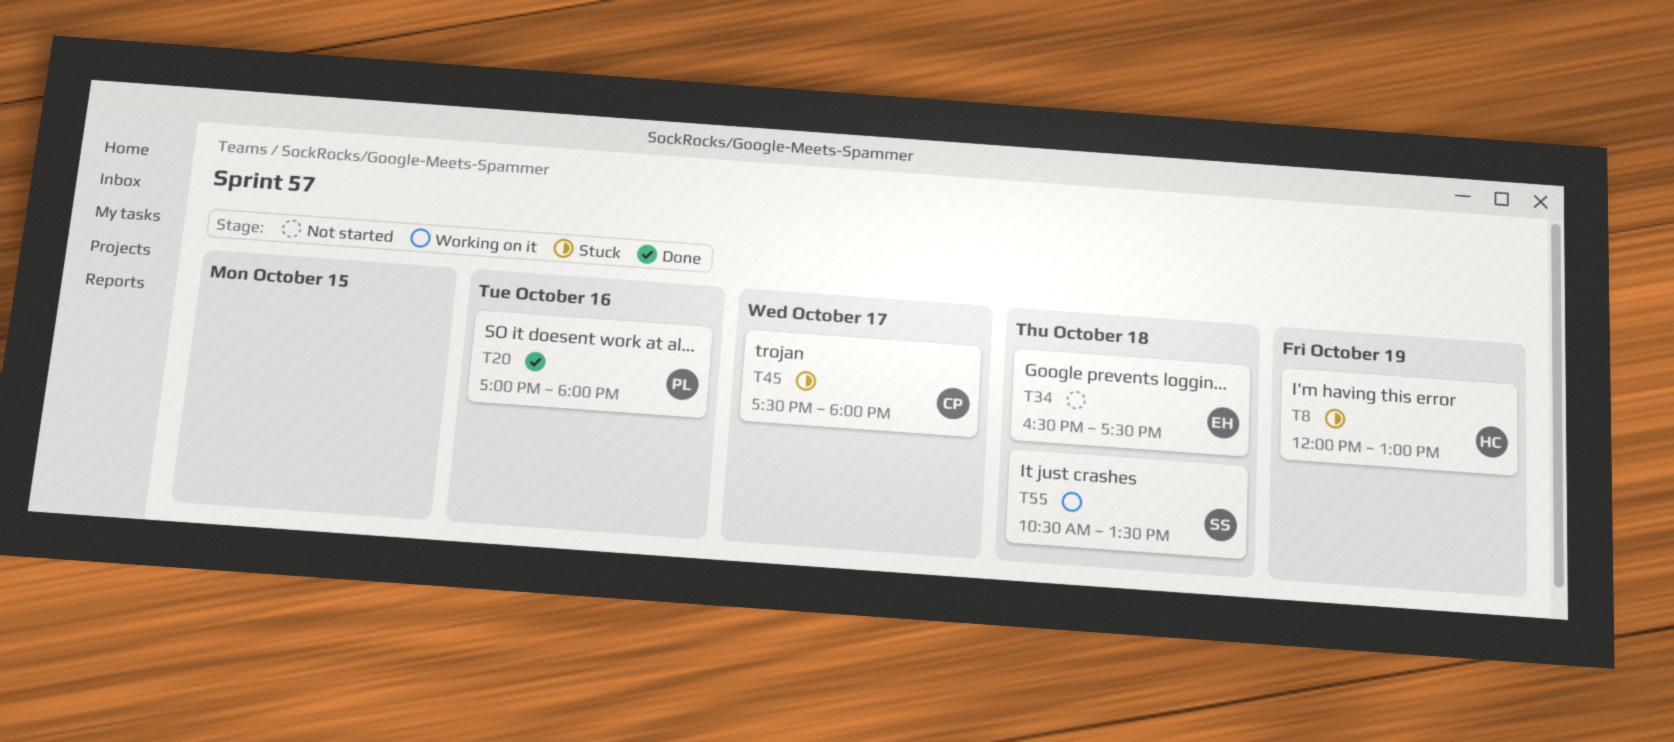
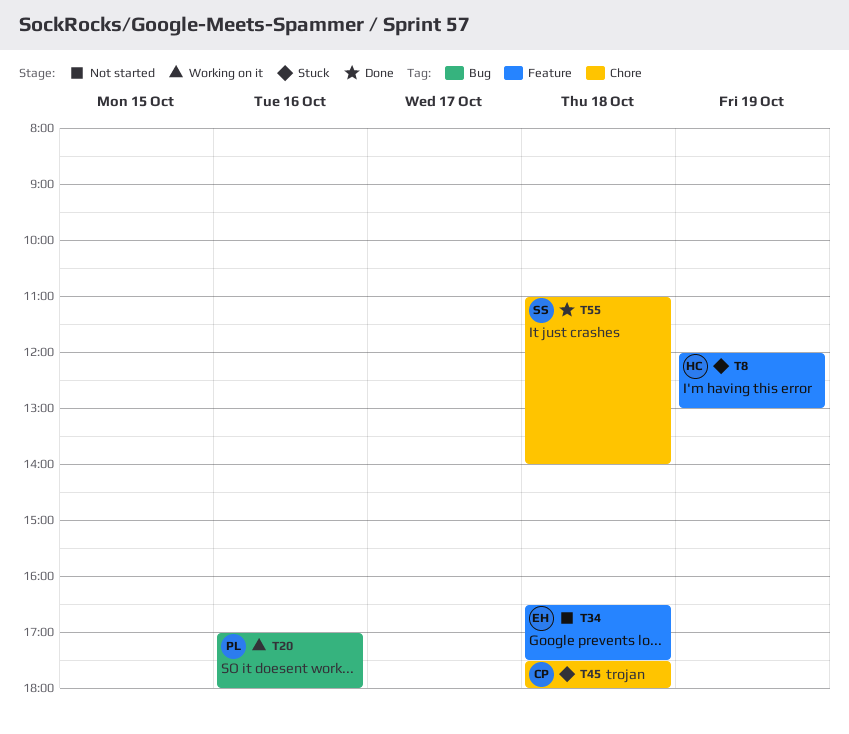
T20, status: Done -> Working on it
T45, day: Oct 17 -> Oct 18
T55, status: Working on it -> Done
T55, begins: 10:30 -> 11:00
T55, ends: 13:30 -> 14:00

